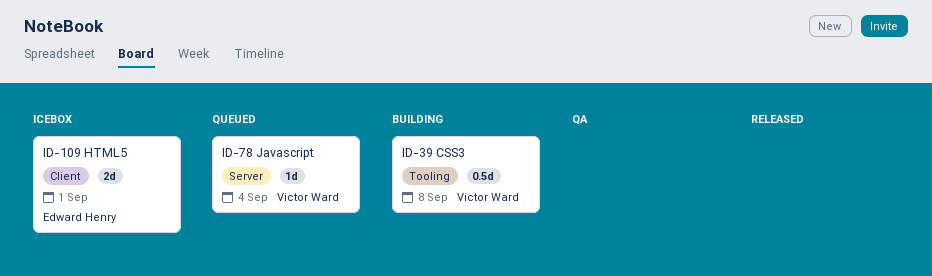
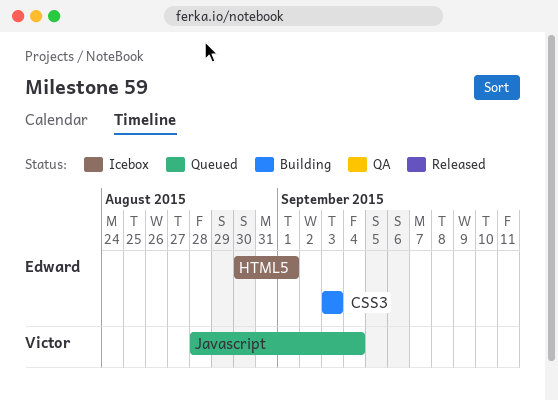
CSS3, owner: Victor Ward -> Edward Henry
CSS3, due: Sep 8 -> Sep 3

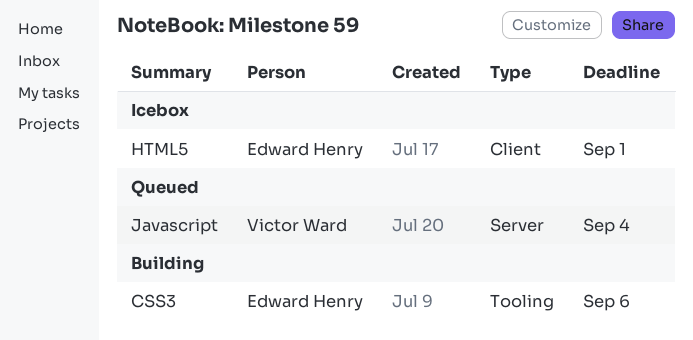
CSS3, due: Sep 3 -> Sep 6

